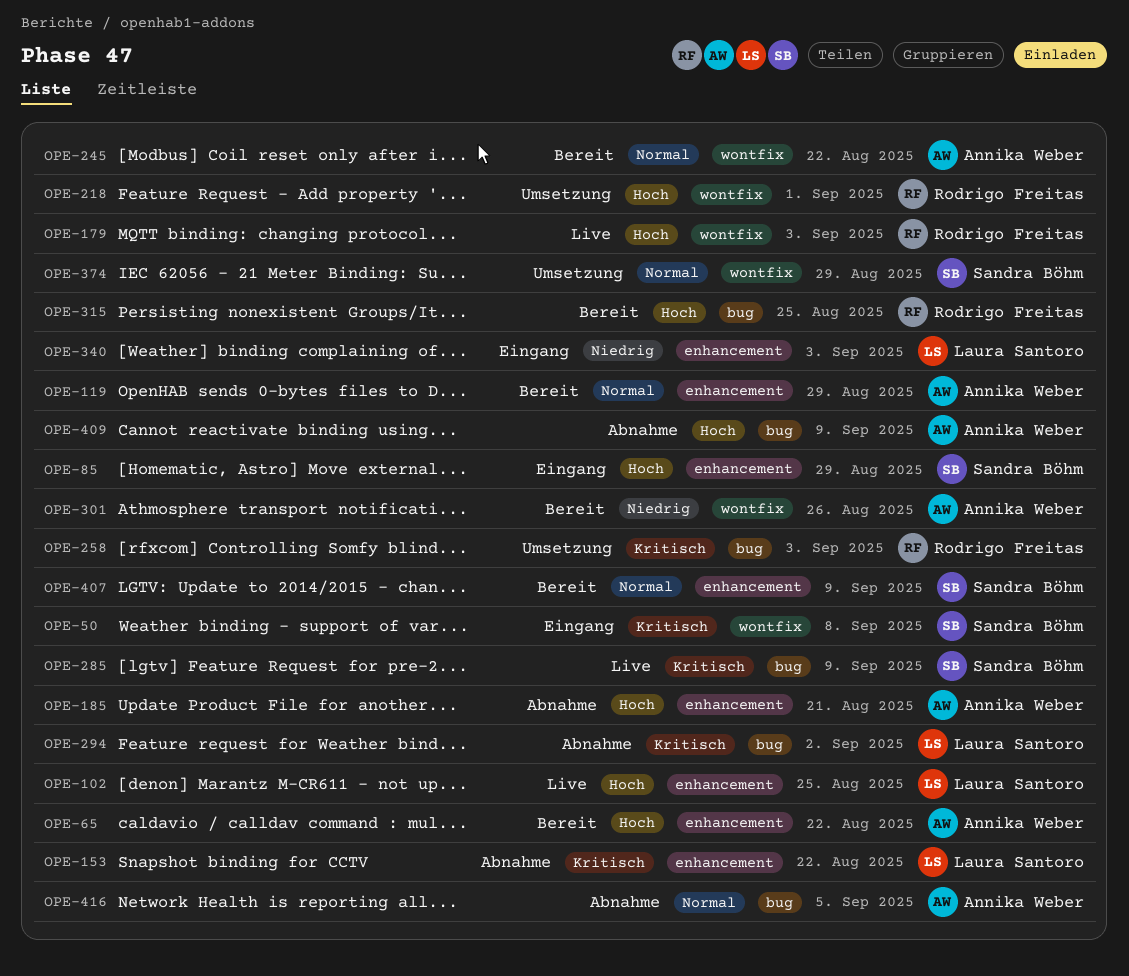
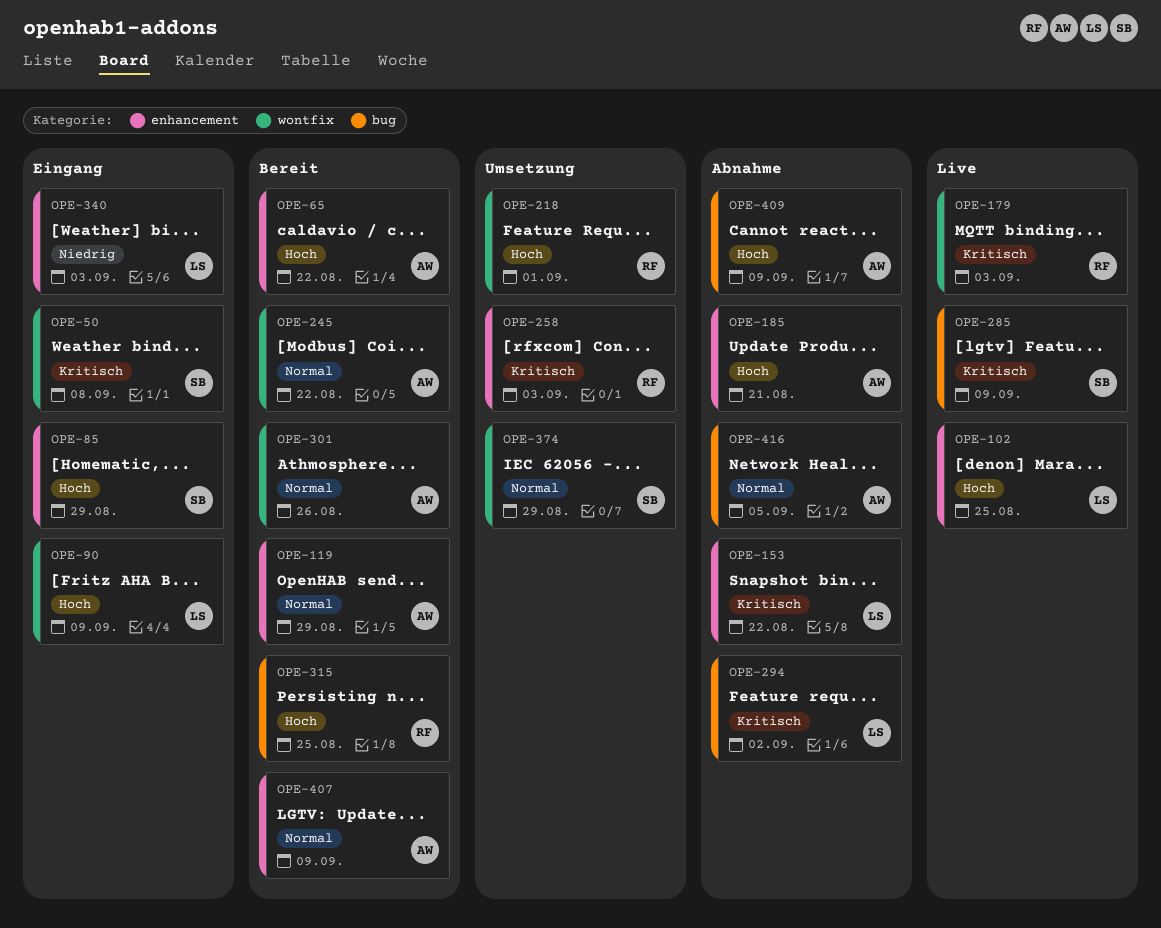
OPE-90: none -> present
OPE-179, priority: Hoch -> Kritisch
OPE-258, label: bug -> enhancement
OPE-301, priority: Niedrig -> Normal
OPE-407, owner: Sandra Böhm -> Annika Weber

